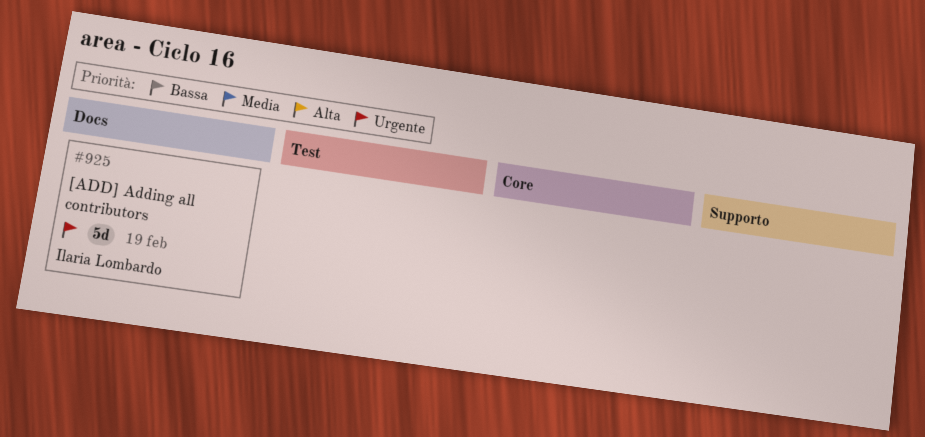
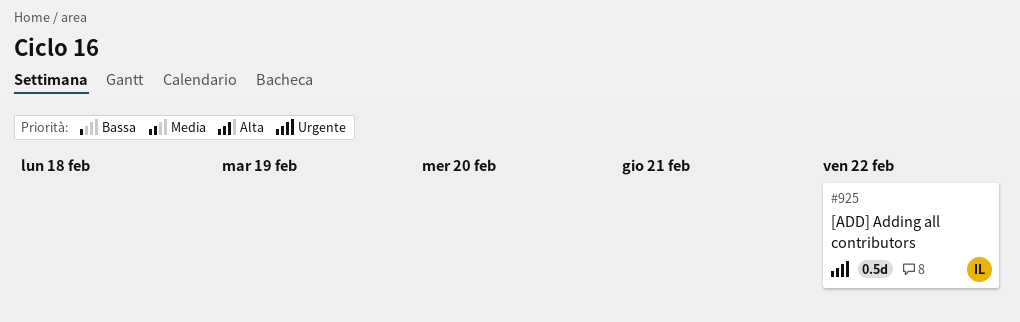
#925, estimate: 5d -> 0.5d
#925, due: Feb 19 -> Feb 22

